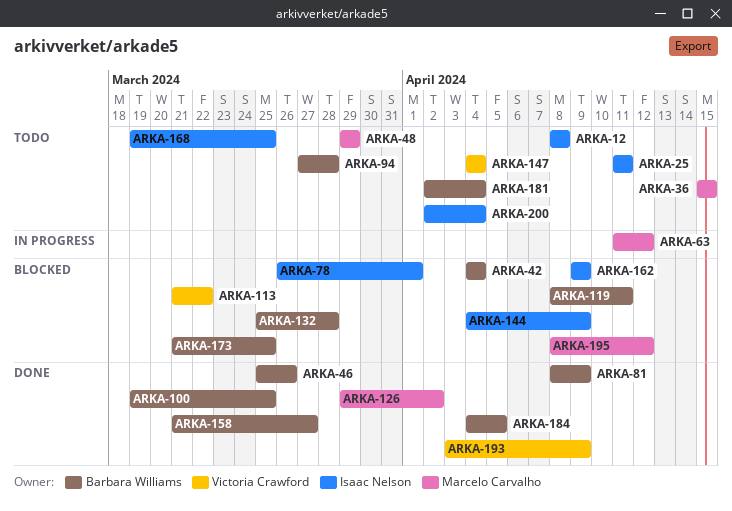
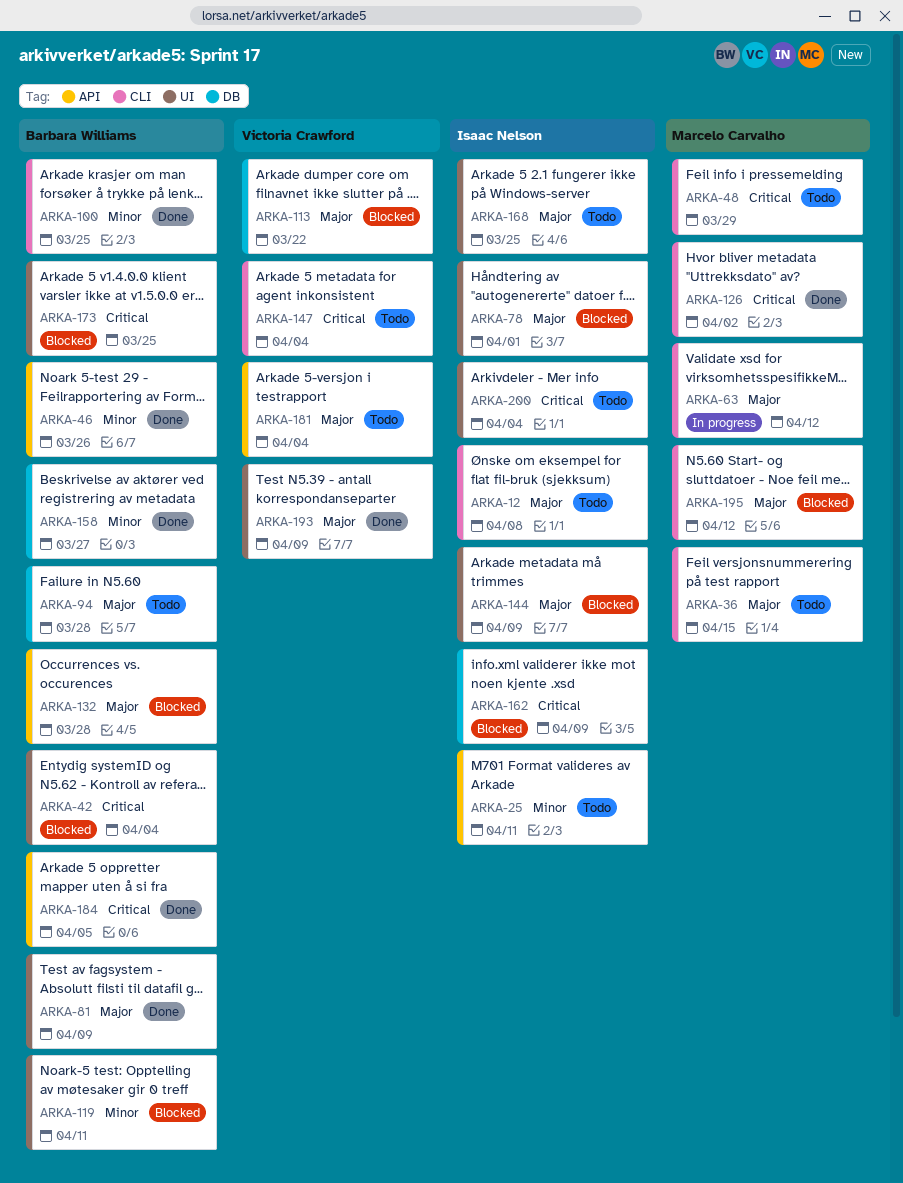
ARKA-181, owner: Barbara Williams -> Victoria Crawford

